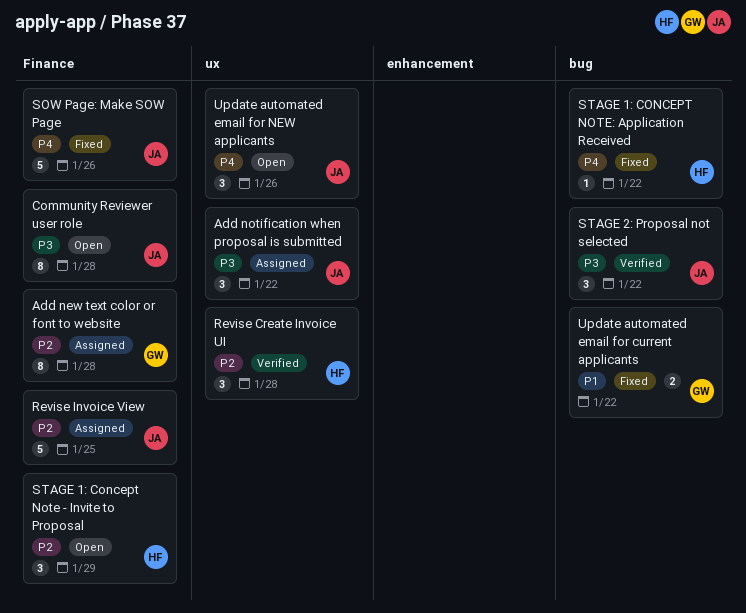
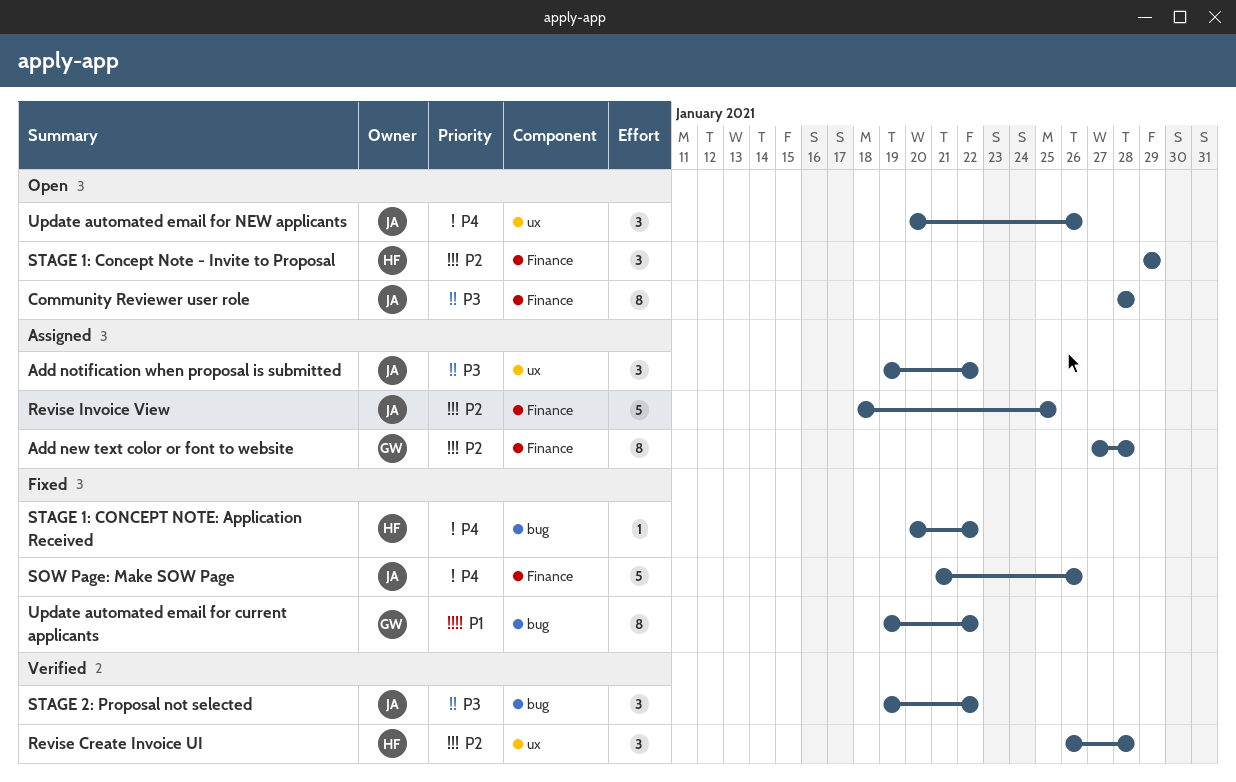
Update automated email for current applicants, estimate: 2 -> 8

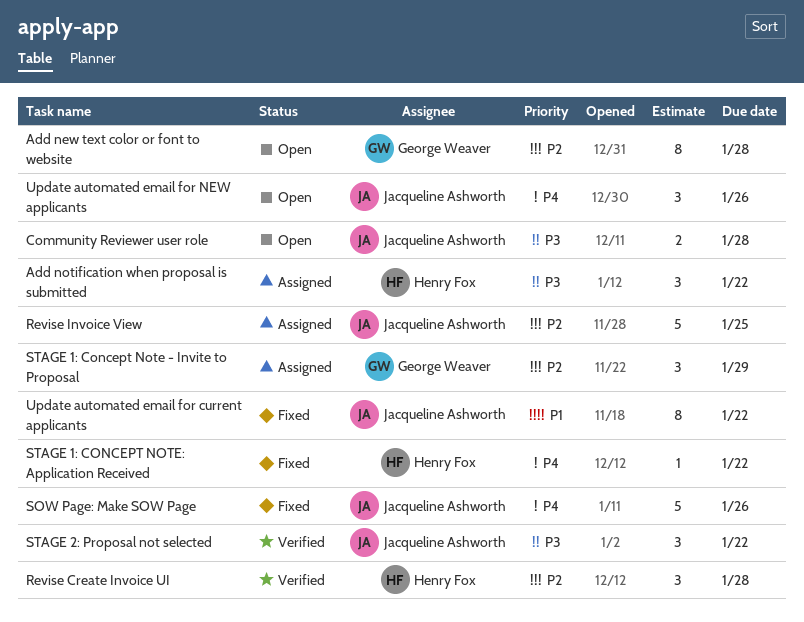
Add new text color or font to website, status: Assigned -> Open
Add notification when proposal is submitted, owner: Jacqueline Ashworth -> Henry Fox
Community Reviewer user role, estimate: 8 -> 2
STAGE 1: Concept Note - Invite to Proposal, status: Open -> Assigned
STAGE 1: Concept Note - Invite to Proposal, owner: Henry Fox -> George Weaver
Update automated email for current applicants, owner: George Weaver -> Jacqueline Ashworth

